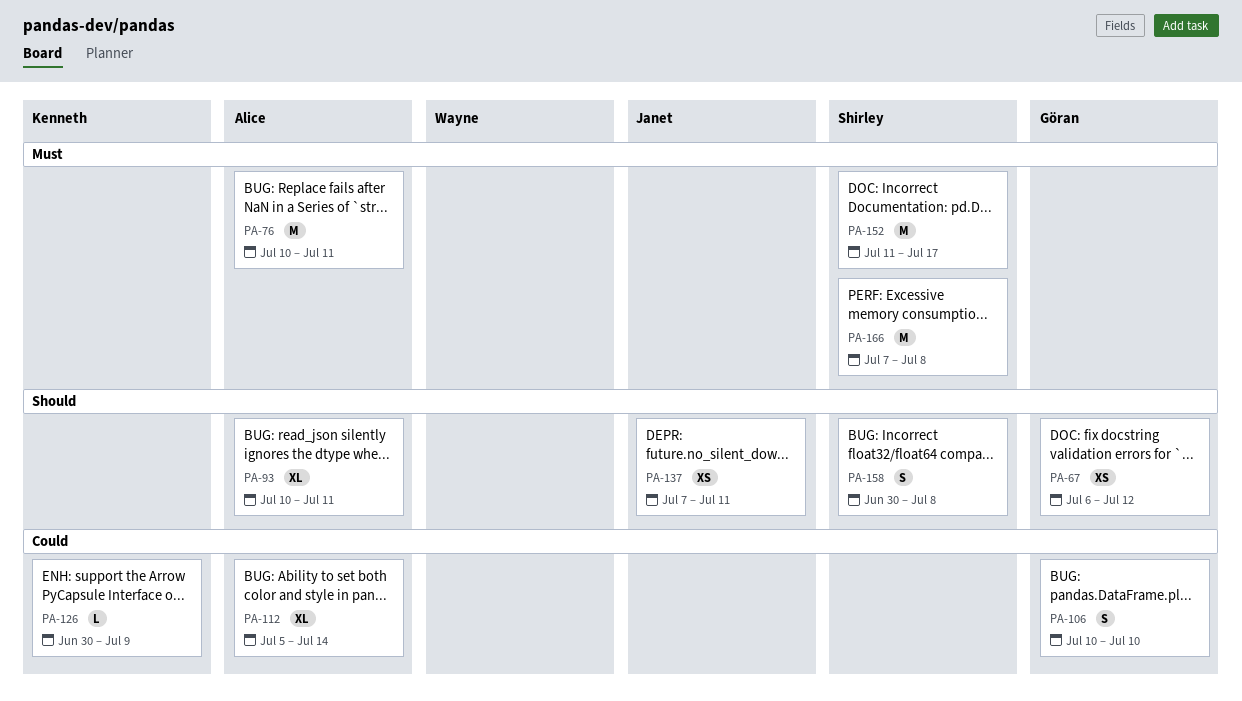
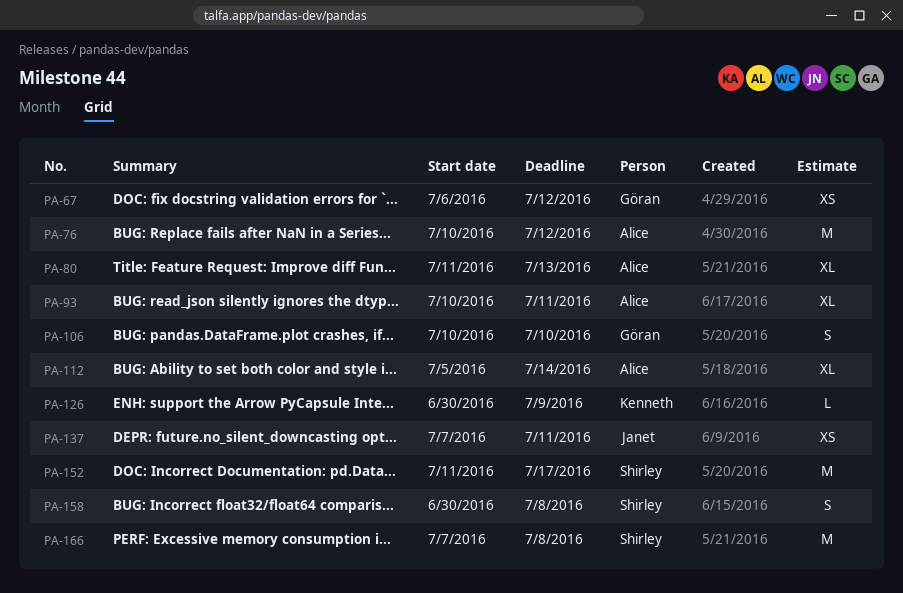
PA-76, due: Jul 11 -> Jul 12
PA-80: none -> present

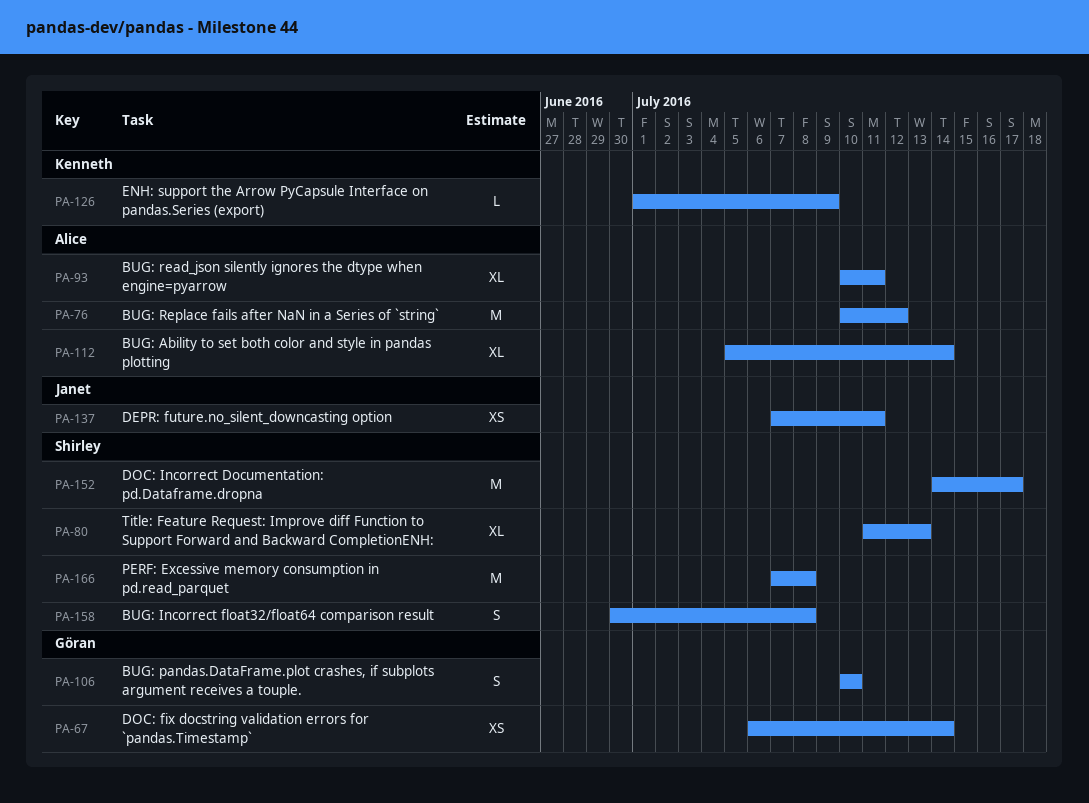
PA-67, due: Jul 12 -> Jul 14
PA-80, owner: Alice -> Shirley
PA-126, start: Jun 30 -> Jul 1
PA-152, start: Jul 11 -> Jul 14

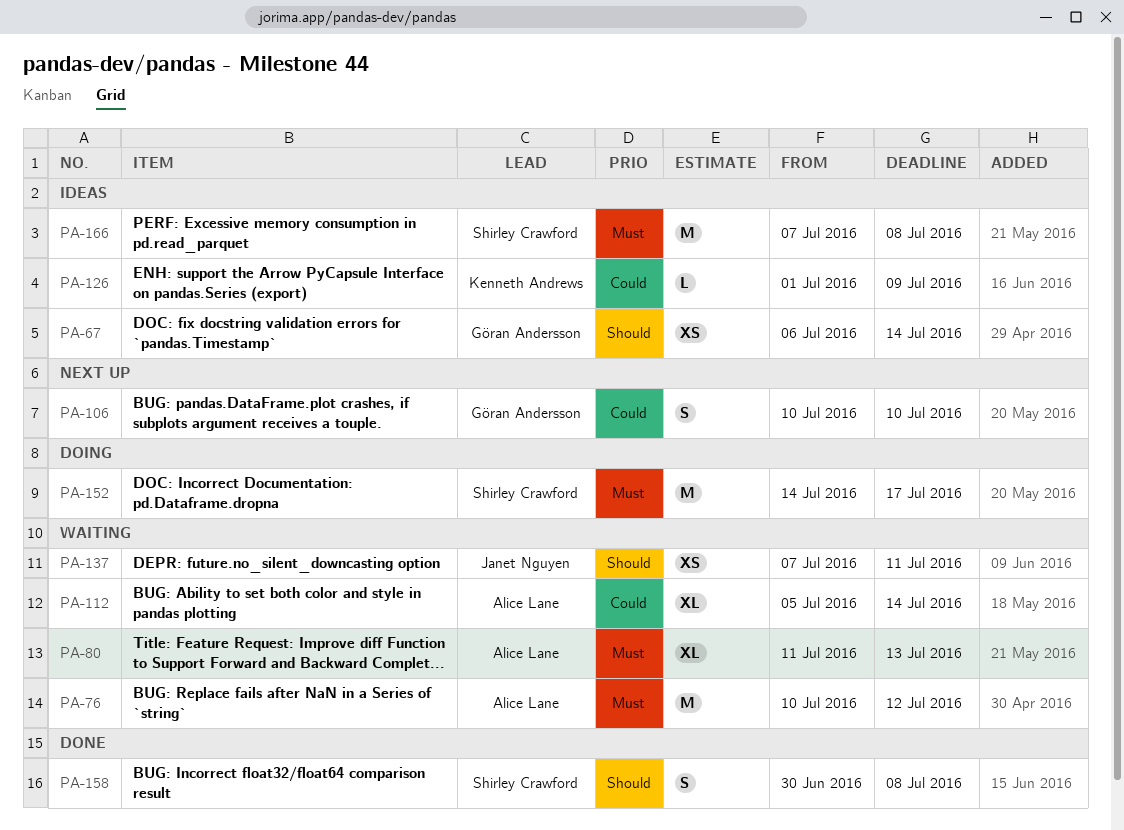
PA-80, owner: Shirley Crawford -> Alice Lane
PA-93: present -> none

